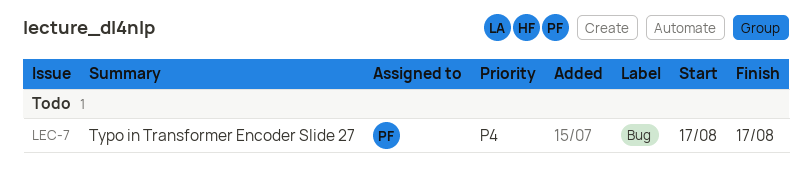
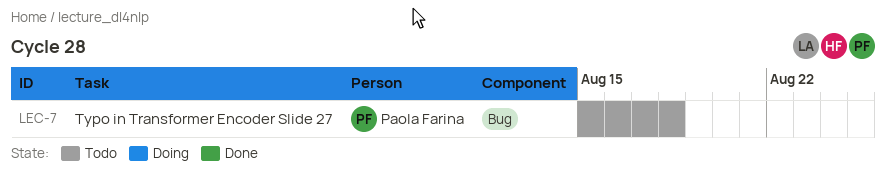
LEC-7, start: Aug 17 -> Aug 15
LEC-7, due: Aug 17 -> Aug 18

